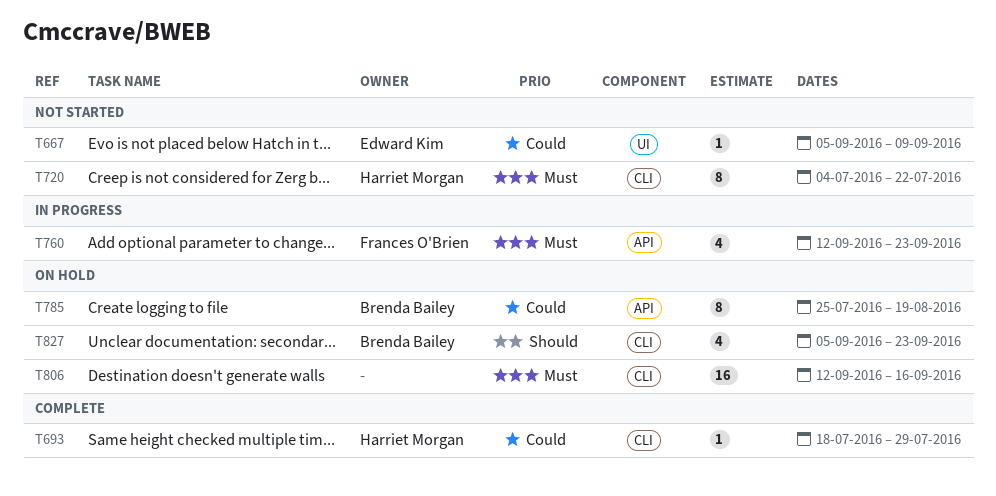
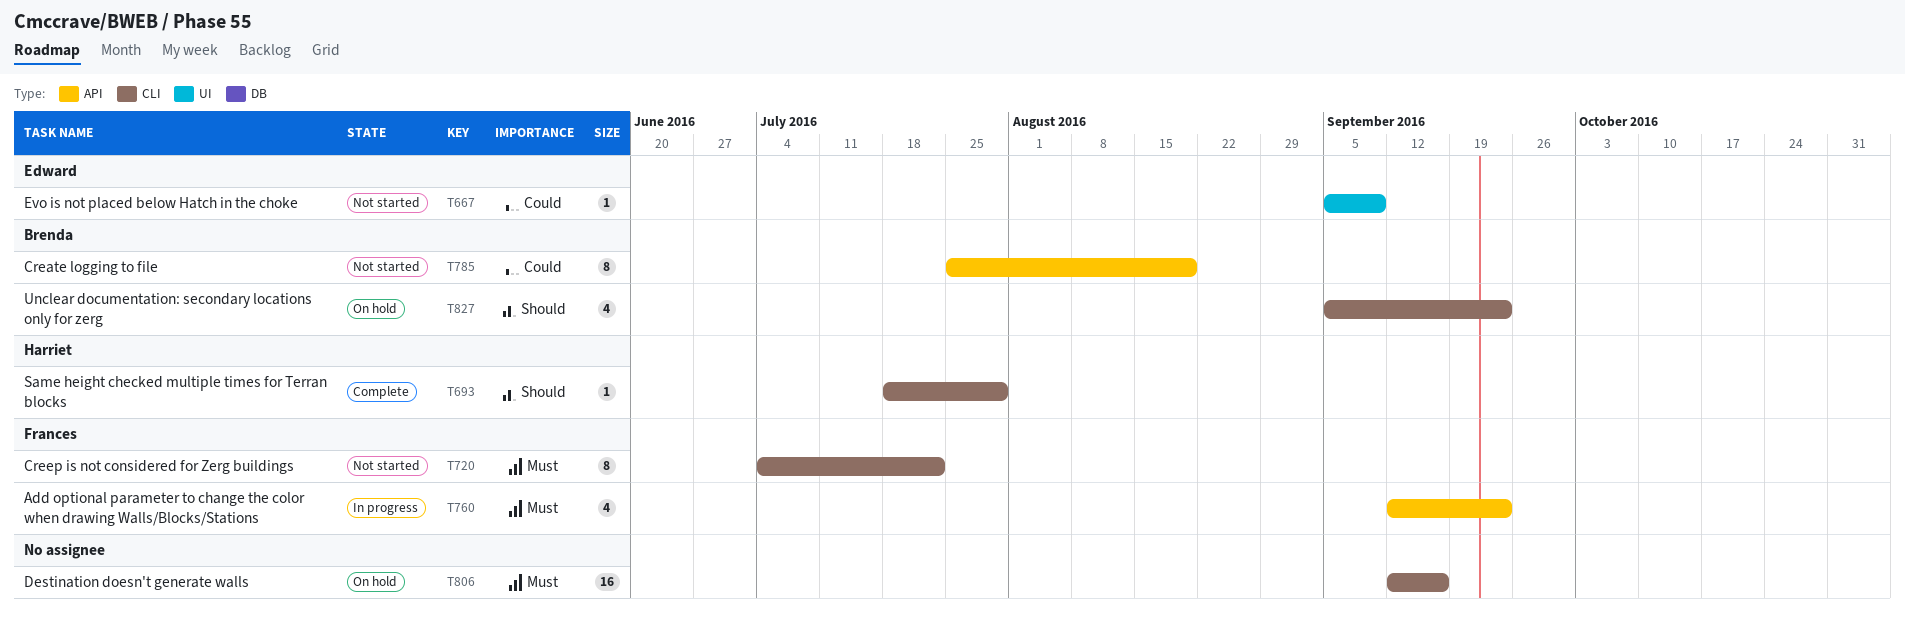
T693, priority: Could -> Should
T720, owner: Harriet Morgan -> Frances O'Brien
T785, status: On hold -> Not started

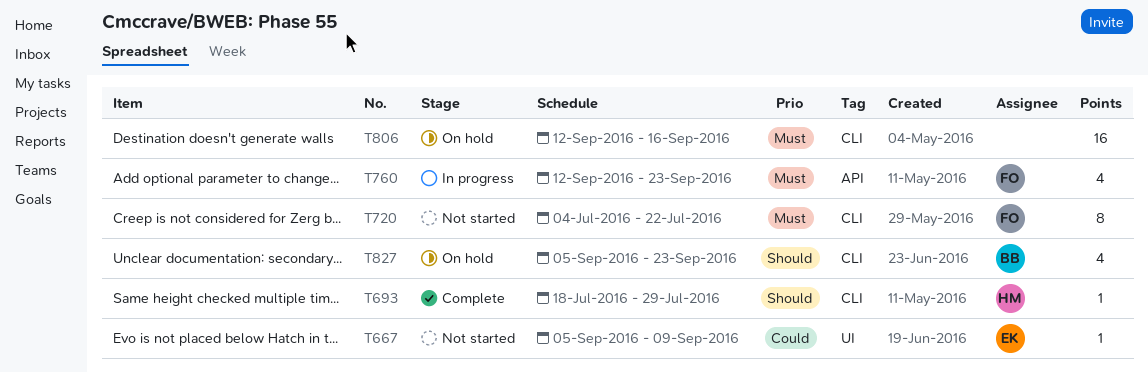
T785: present -> none

